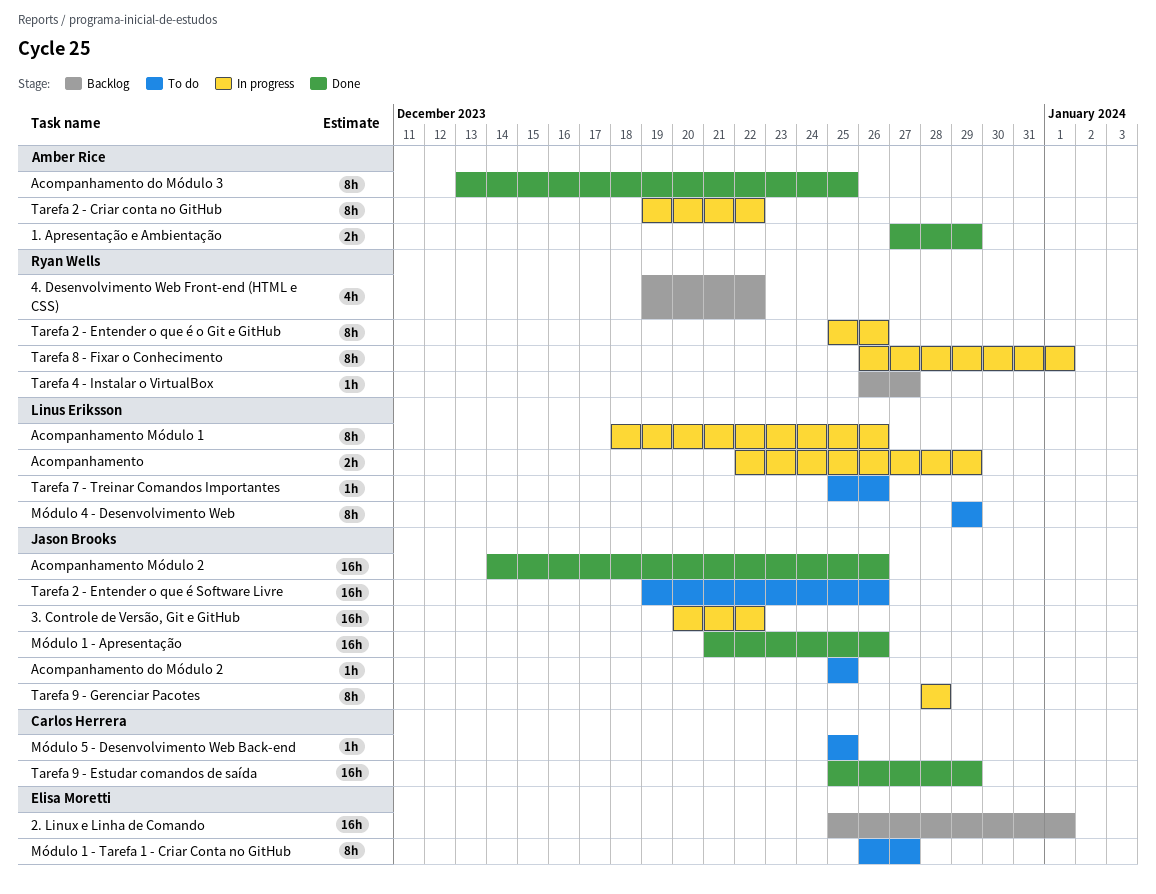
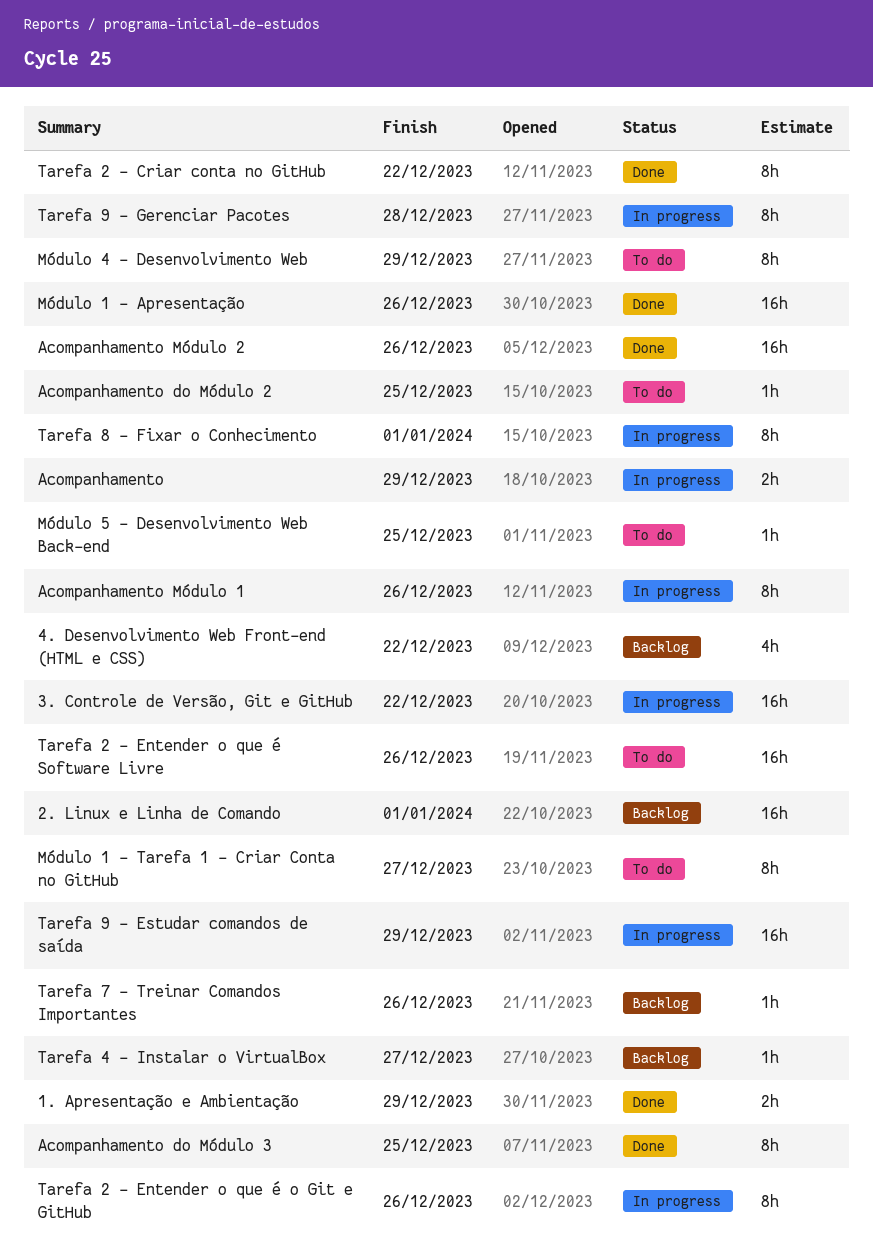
Tarefa 2 - Criar conta no GitHub, status: In progress -> Done
Tarefa 7 - Treinar Comandos Importantes, status: To do -> Backlog
Tarefa 9 - Estudar comandos de saída, status: Done -> In progress

